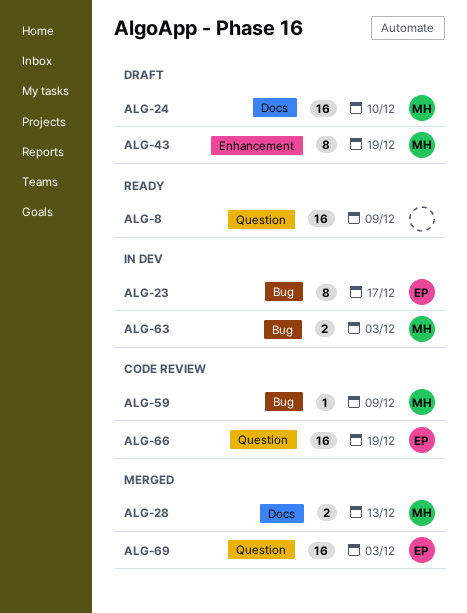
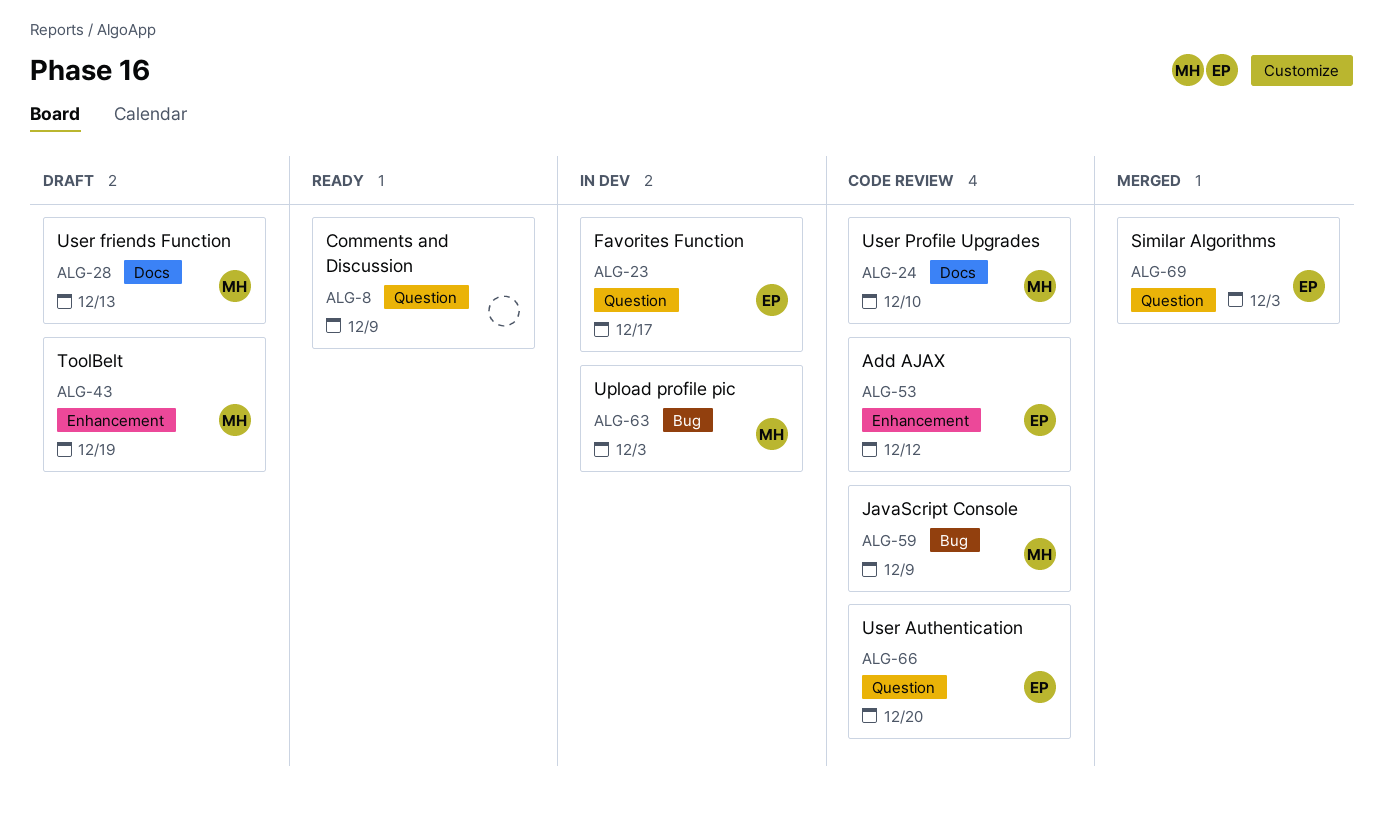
ALG-23, label: Bug -> Question
ALG-24, status: Draft -> Code review
ALG-28, status: Merged -> Draft
ALG-53: none -> present
ALG-66, due: Dec 19 -> Dec 20

